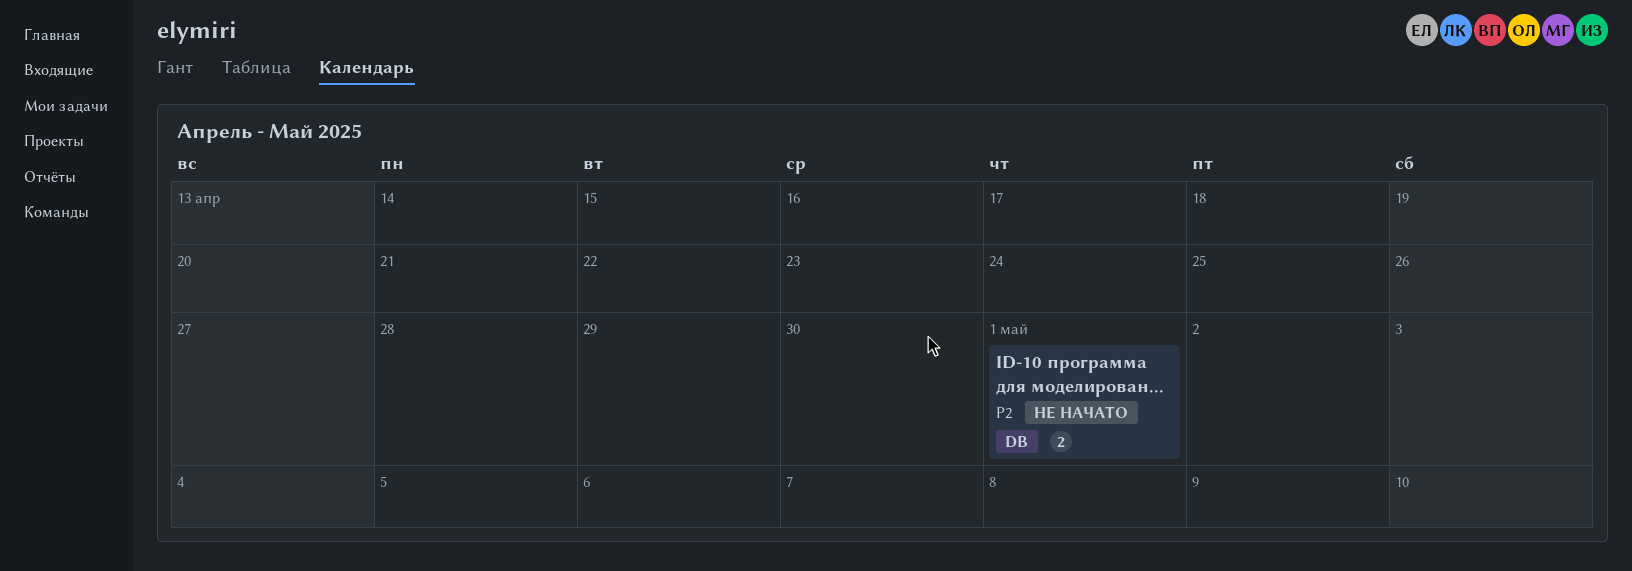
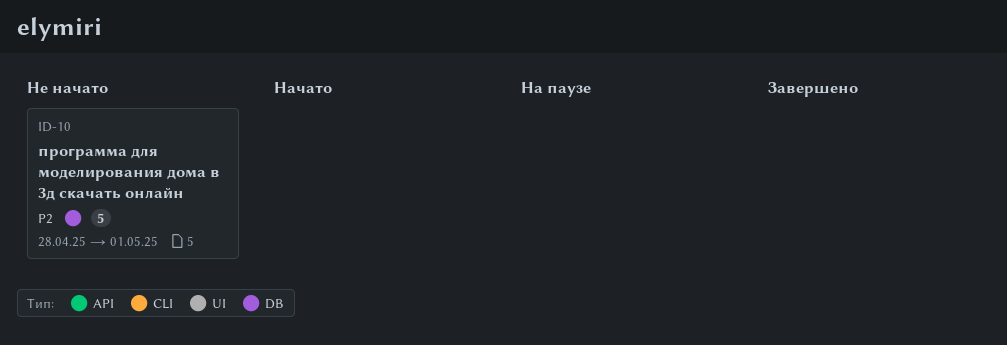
ID-10, estimate: 2 -> 5

